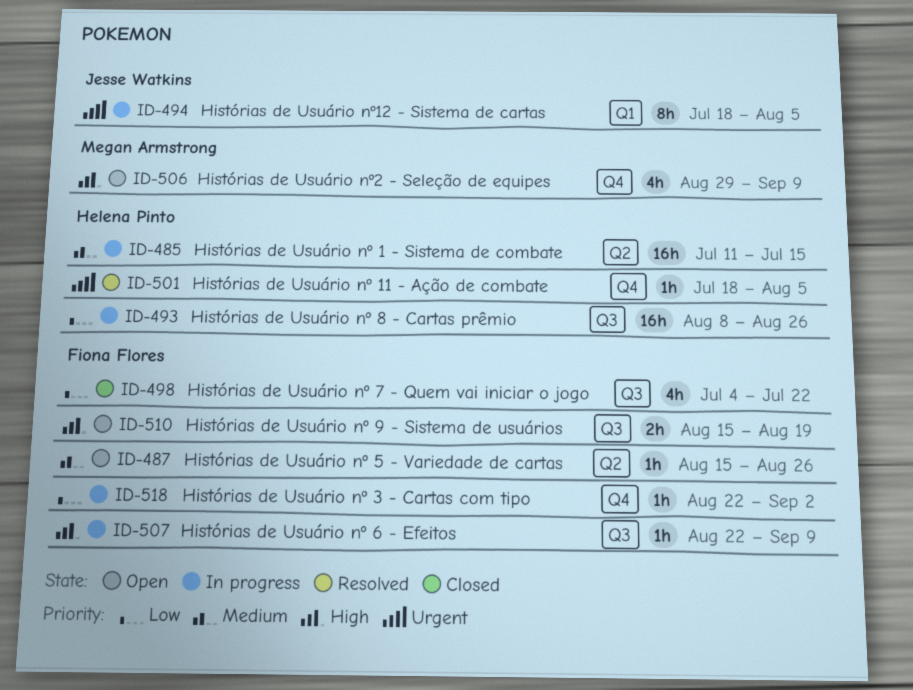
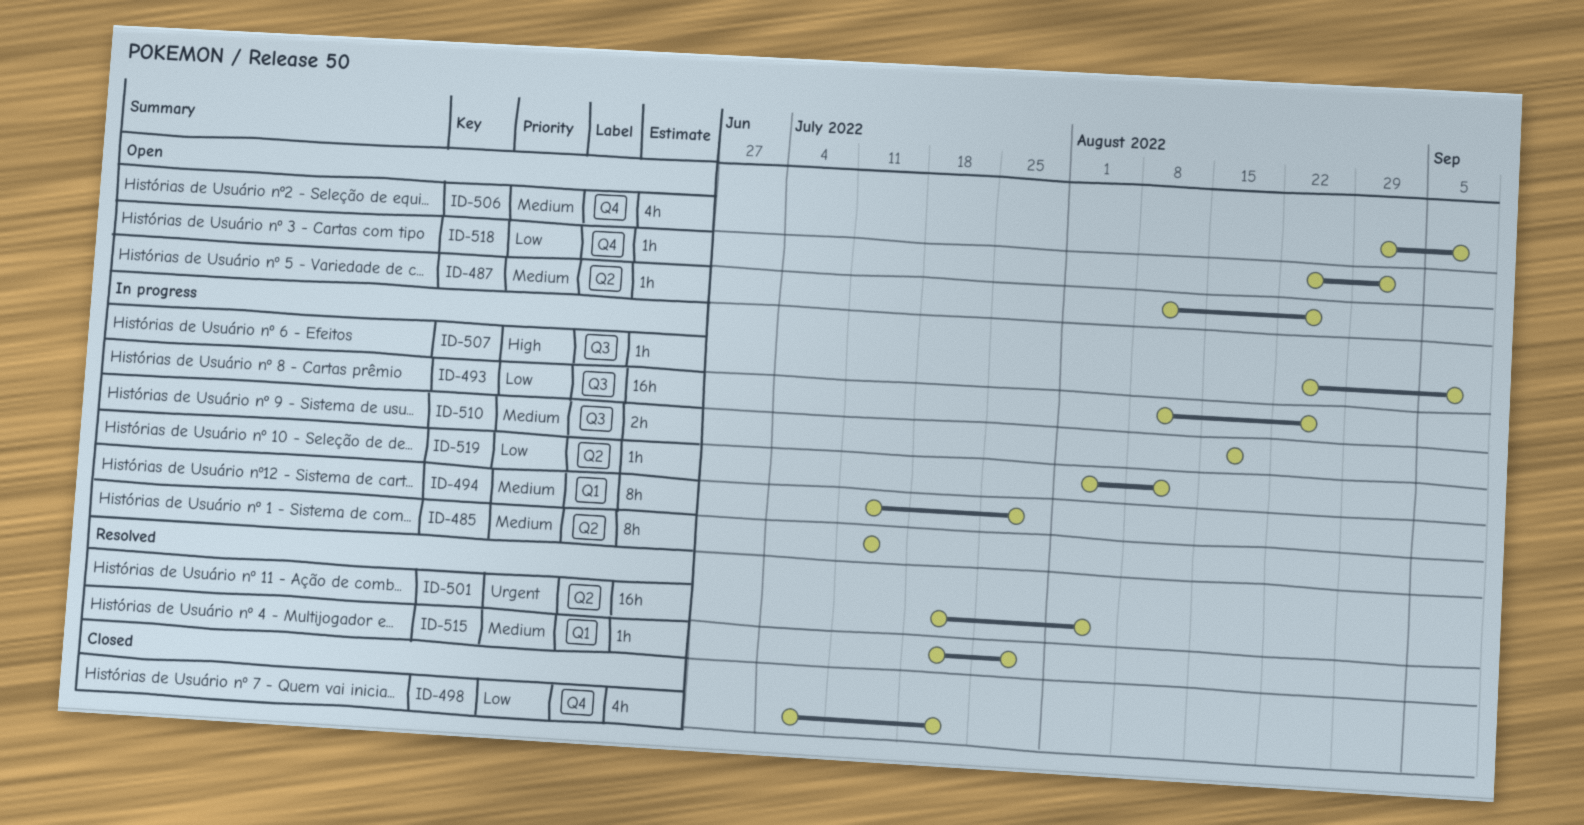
ID-485, estimate: 16h -> 8h
ID-487, start: Aug 15 -> Aug 8
ID-494, priority: Urgent -> Medium
ID-494, start: Jul 18 -> Jul 11
ID-494, due: Aug 5 -> Jul 29
ID-498, label: Q3 -> Q4
ID-501, label: Q4 -> Q2
ID-501, estimate: 1h -> 16h
ID-506, priority: High -> Medium
ID-510, status: Open -> In progress
ID-510, priority: High -> Medium
ID-515: none -> present
ID-518, status: In progress -> Open
ID-519: none -> present

